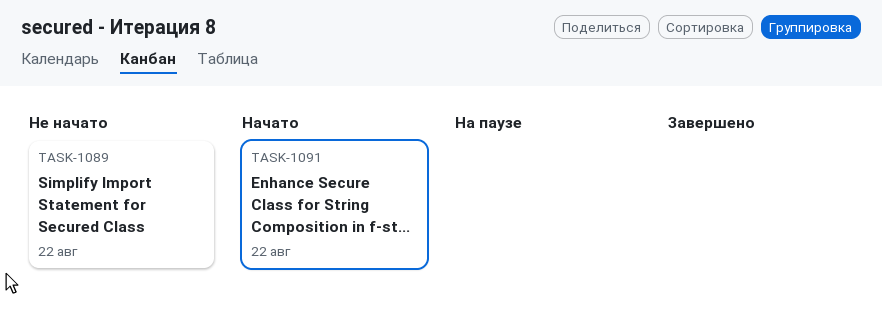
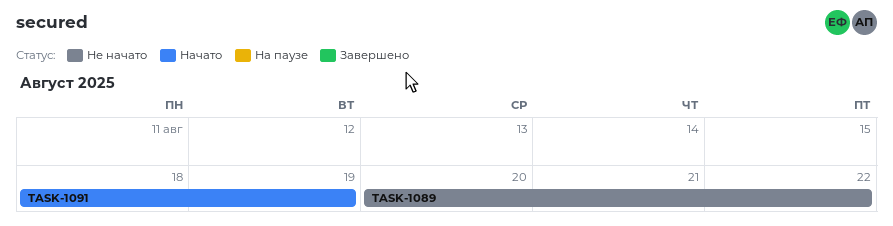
TASK-1091, due: Aug 22 -> Aug 19

